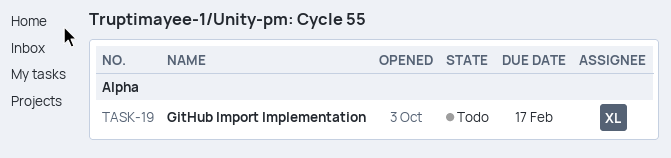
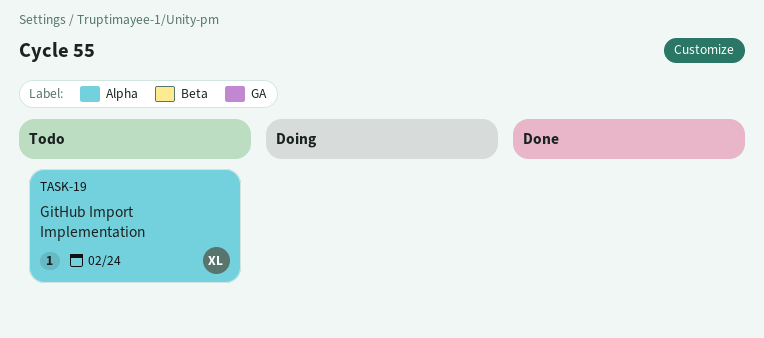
TASK-19, due: Feb 17 -> Feb 24

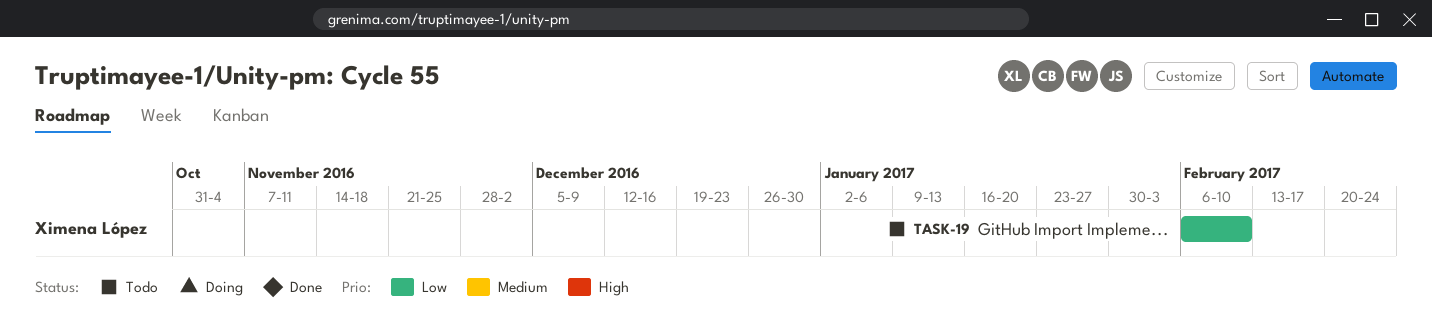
TASK-19, due: Feb 24 -> Feb 10

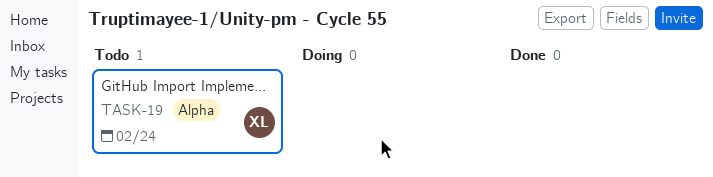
TASK-19, due: Feb 10 -> Feb 24

